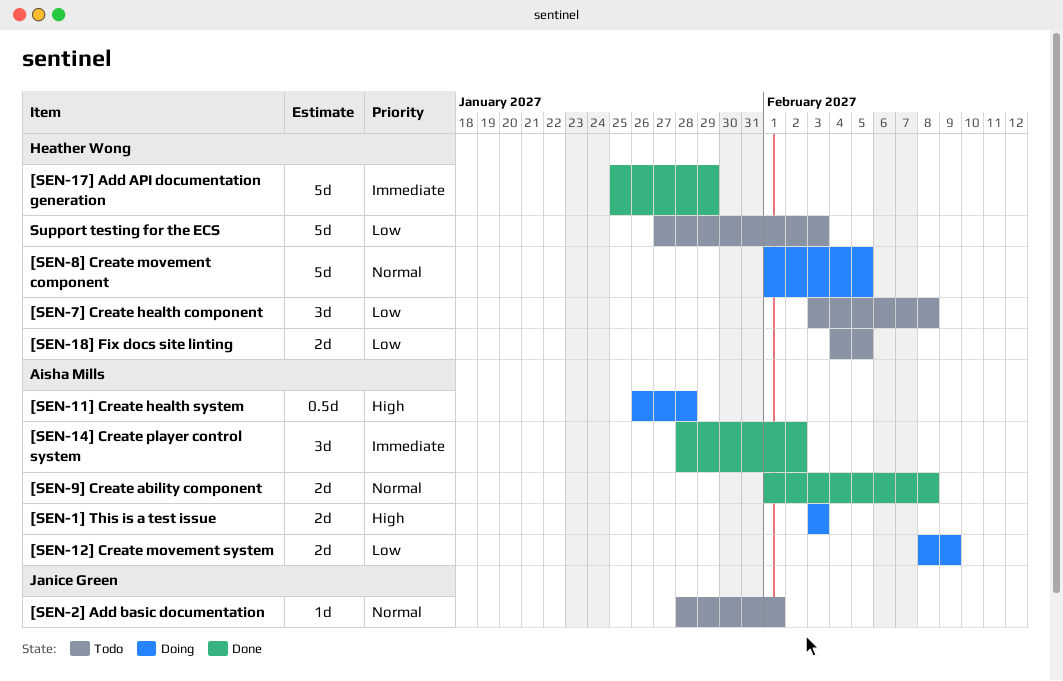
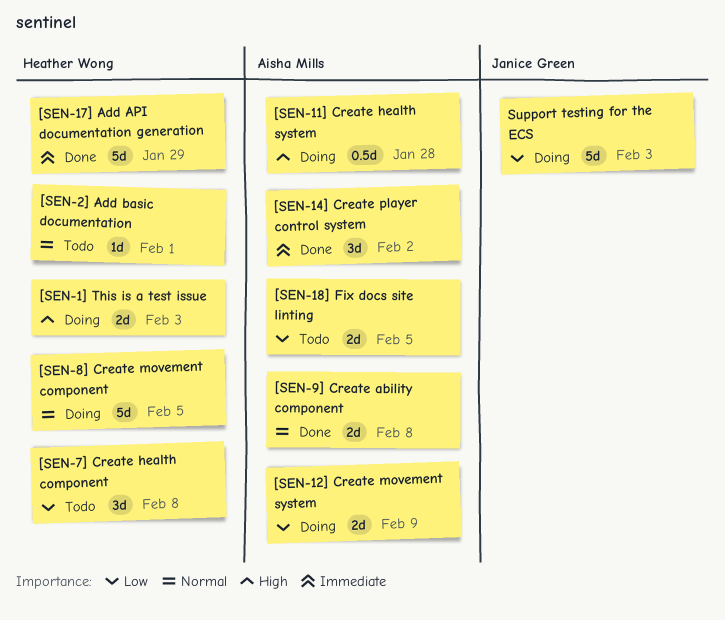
[SEN-18] Fix docs site linting, owner: Heather Wong -> Aisha Mills
[SEN-1] This is a test issue, owner: Aisha Mills -> Heather Wong
[SEN-2] Add basic documentation, owner: Janice Green -> Heather Wong
Support testing for the ECS, status: Todo -> Doing
Support testing for the ECS, owner: Heather Wong -> Janice Green

